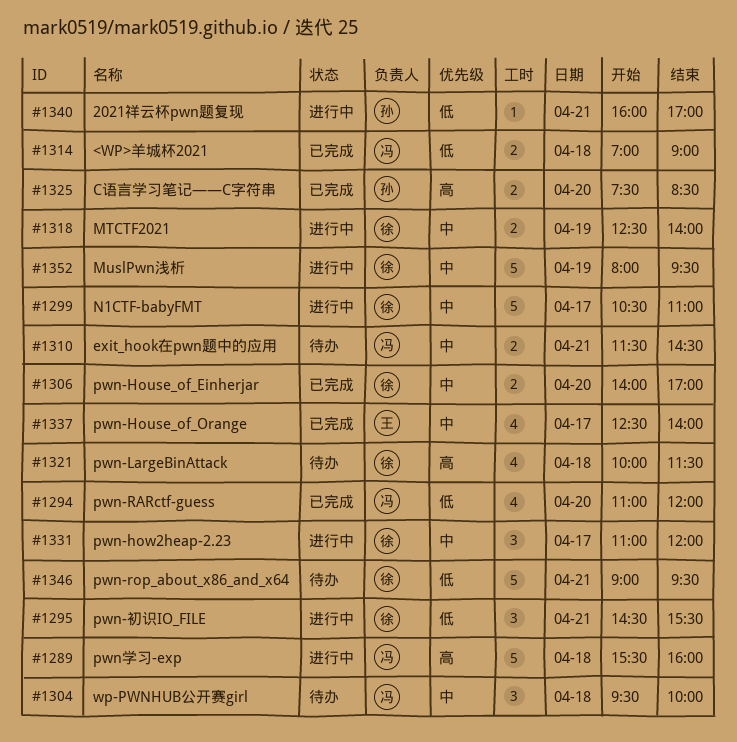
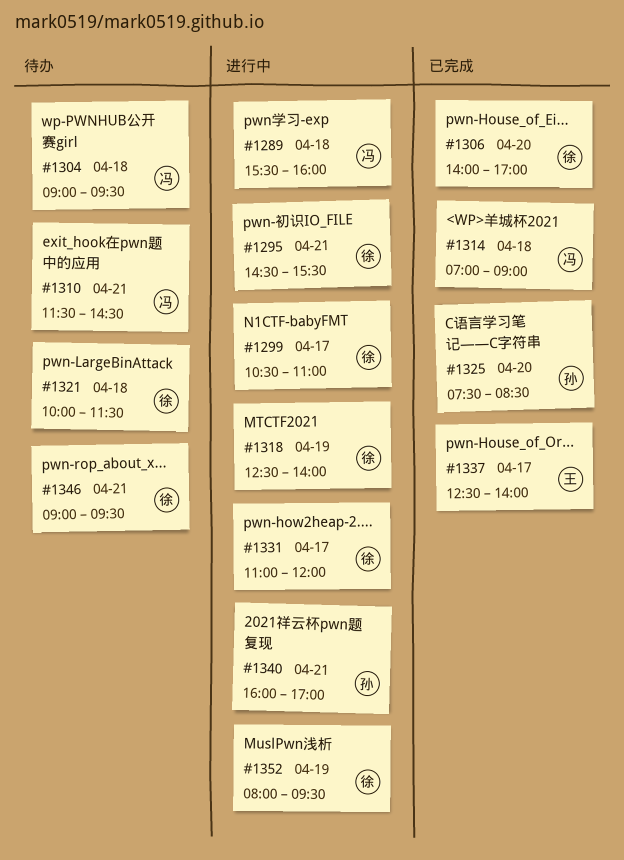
#1294: present -> none
#1304, begins: 09:30 -> 09:00
#1304, ends: 10:00 -> 09:30

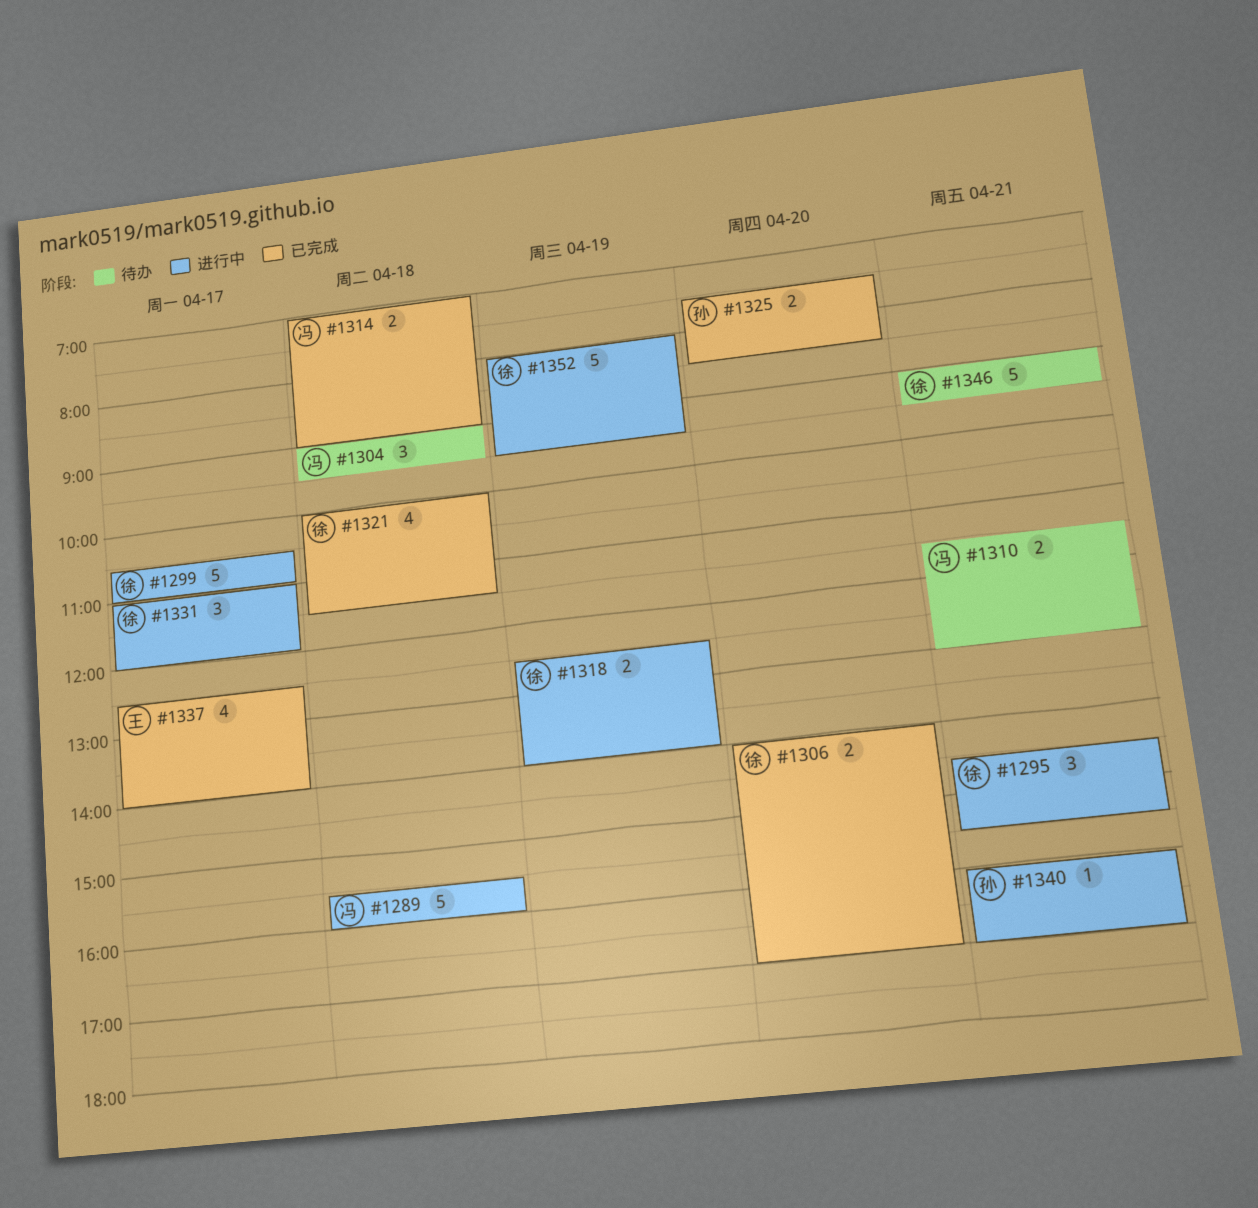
#1310, ends: 14:30 -> 13:00
#1321, status: 待办 -> 已完成

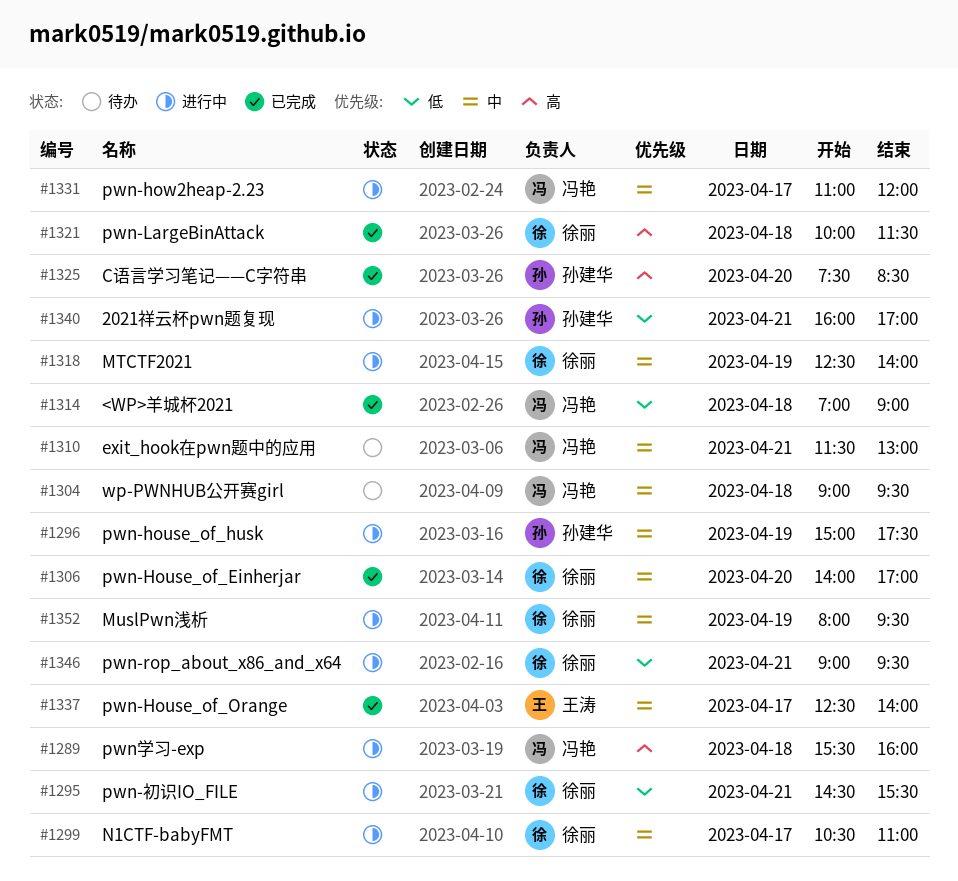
#1296: none -> present
#1331, owner: 徐丽 -> 冯艳
#1346, status: 待办 -> 进行中

